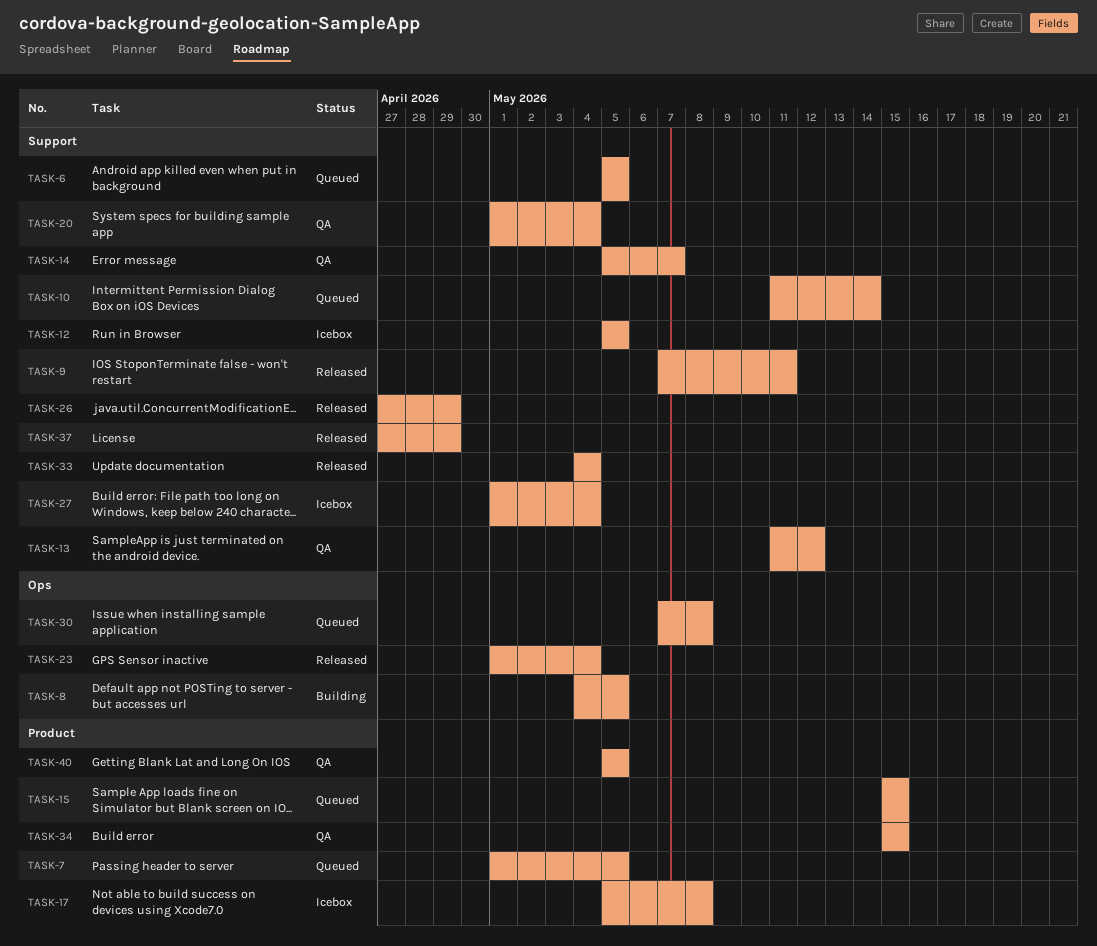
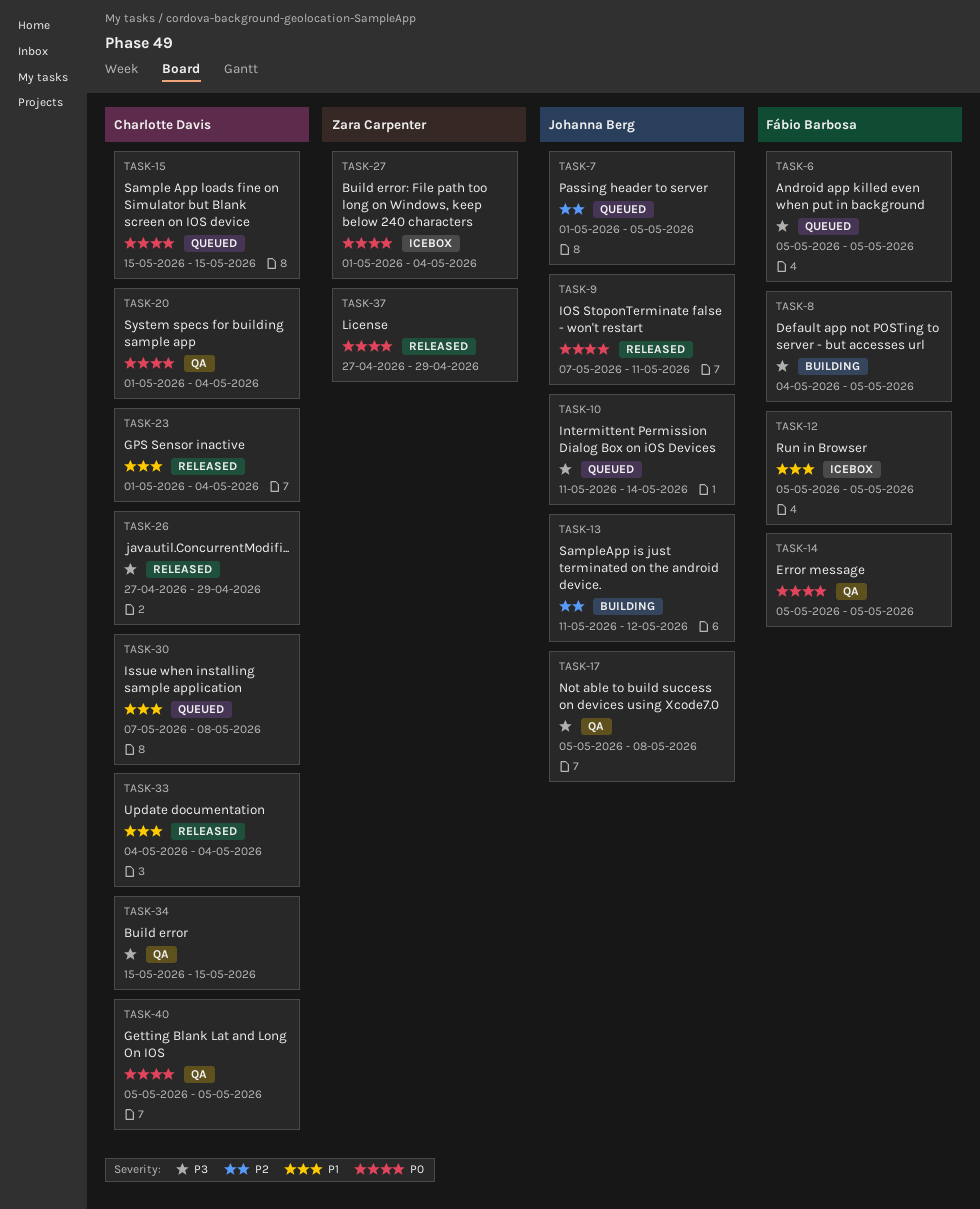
TASK-13, status: QA -> Building
TASK-14, due: May 7 -> May 5
TASK-17, status: Icebox -> QA

